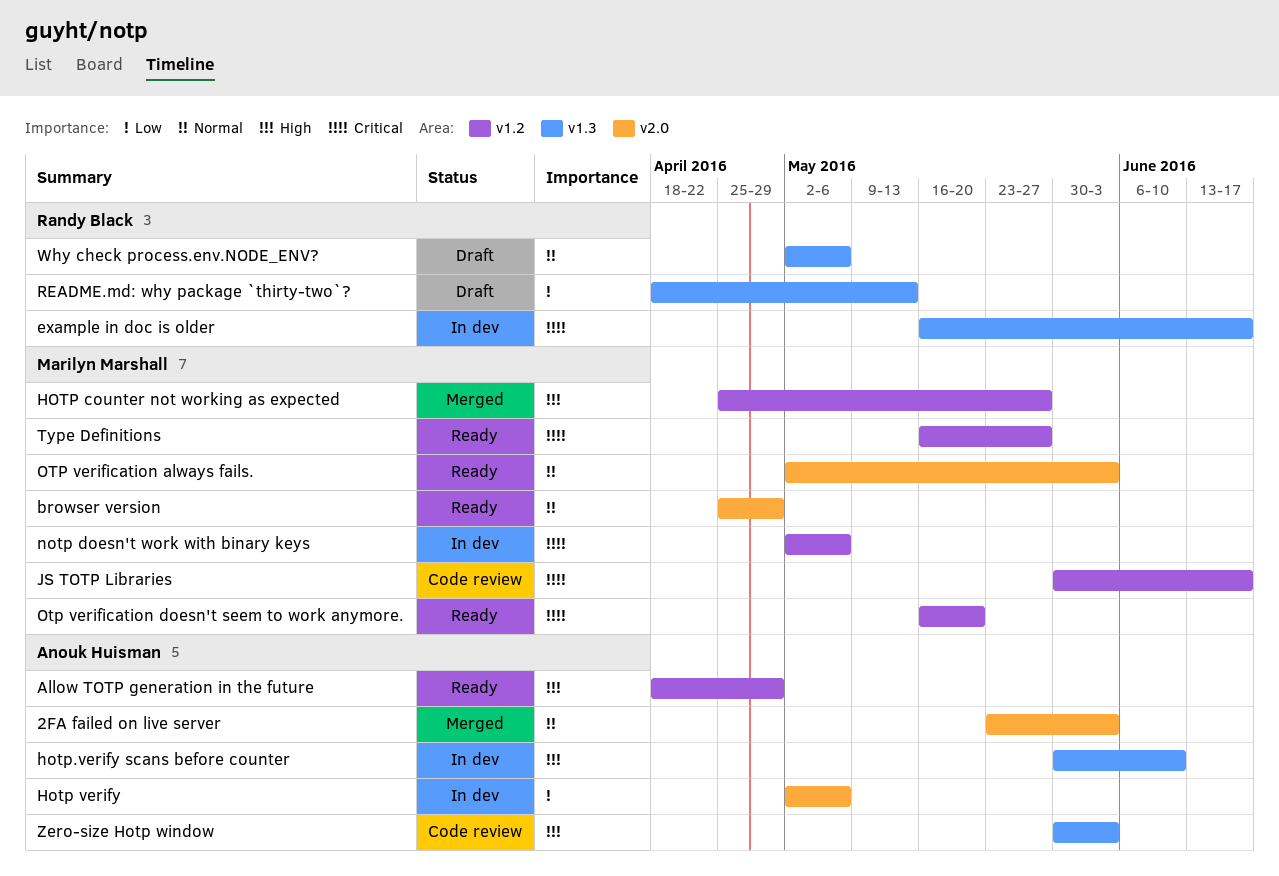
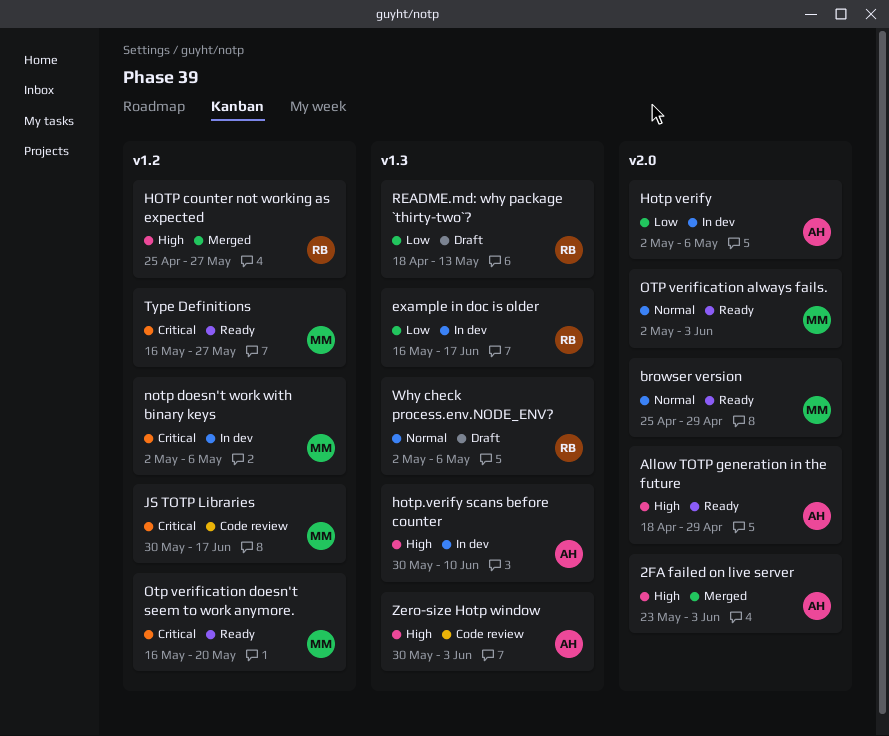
2FA failed on live server, priority: Normal -> High
Allow TOTP generation in the future, label: v1.2 -> v2.0
example in doc is older, priority: Critical -> Low
HOTP counter not working as expected, owner: Marilyn Marshall -> Randy Black

